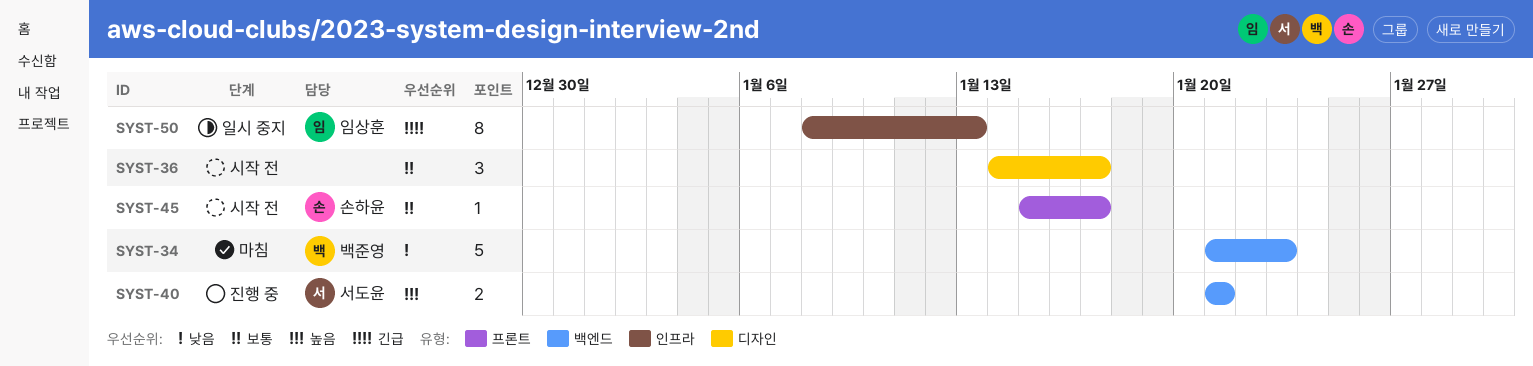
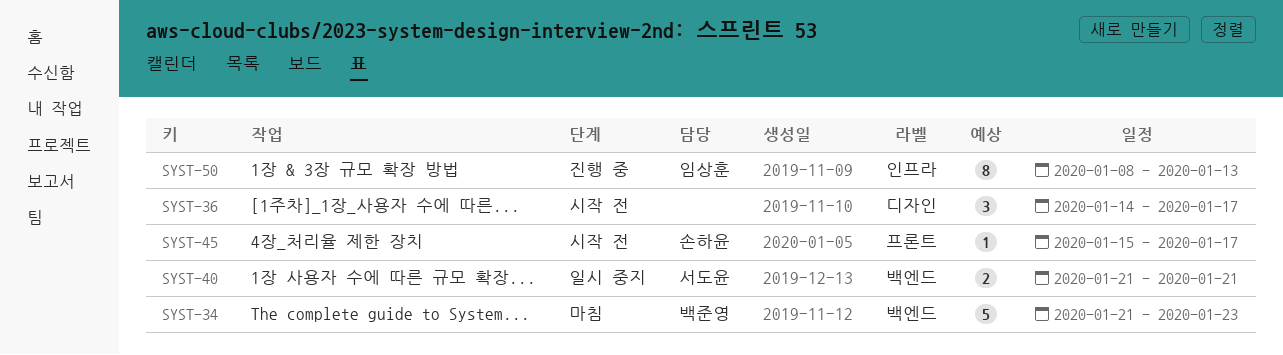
SYST-40, status: 진행 중 -> 일시 중지
SYST-50, status: 일시 중지 -> 진행 중

